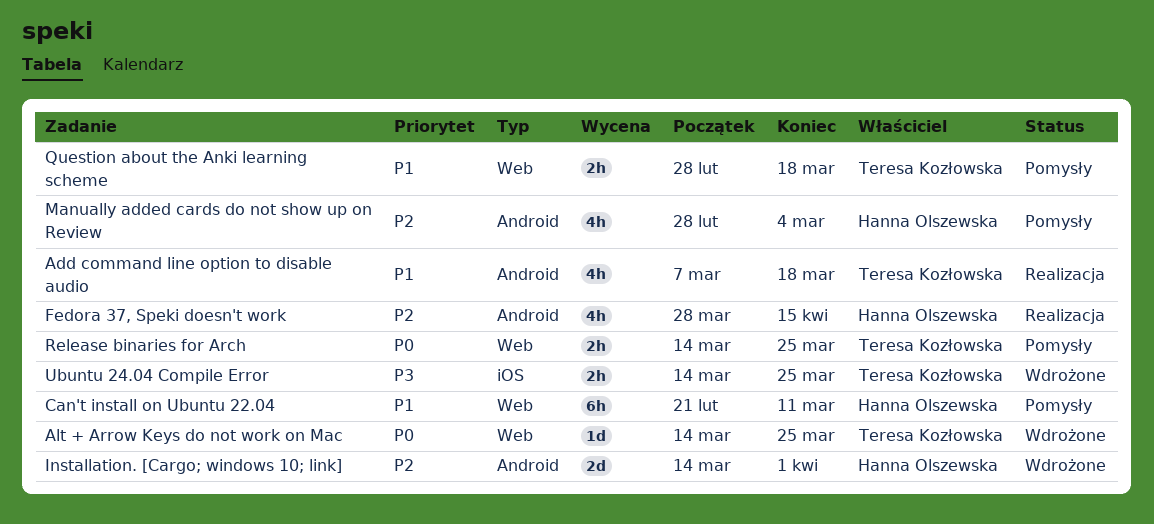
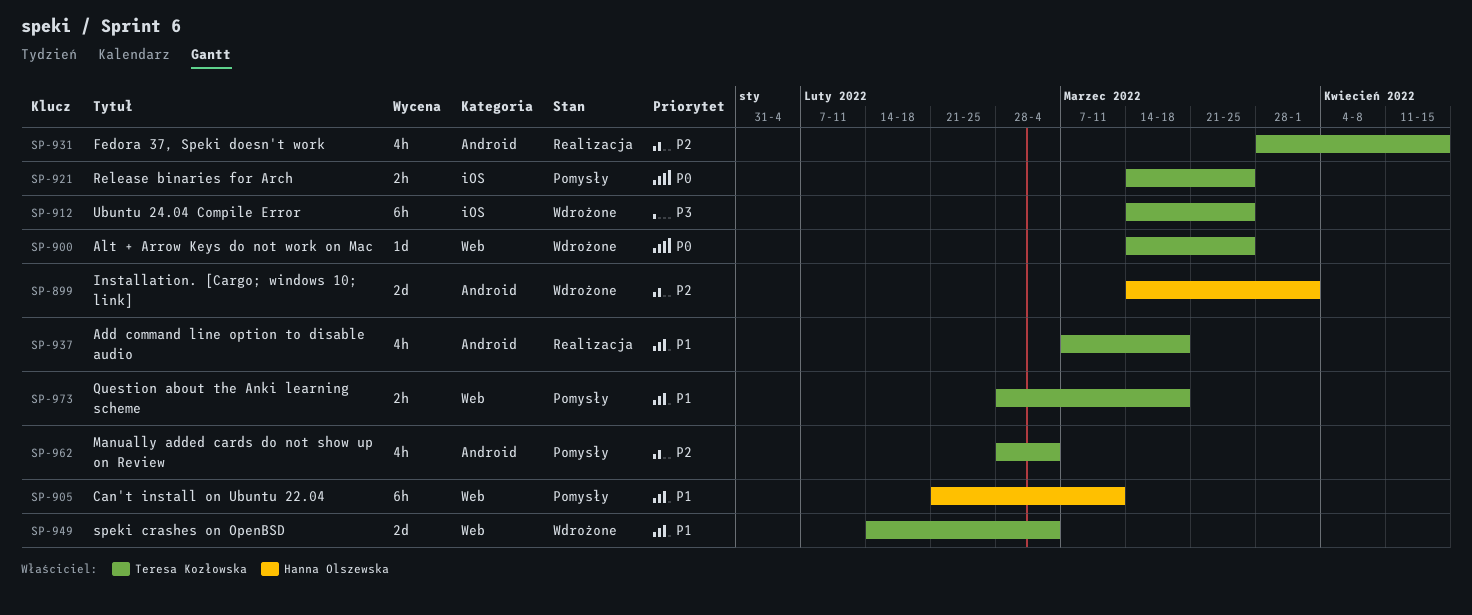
Fedora 37, Speki doesn't work, owner: Hanna Olszewska -> Teresa Kozłowska
Manually added cards do not show up on Review, owner: Hanna Olszewska -> Teresa Kozłowska
Release binaries for Arch, label: Web -> iOS
speki crashes on OpenBSD: none -> present
Ubuntu 24.04 Compile Error, estimate: 2h -> 6h

